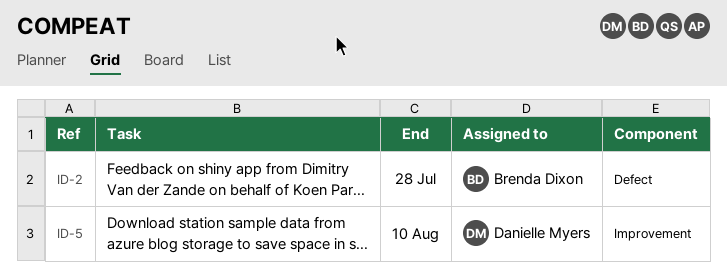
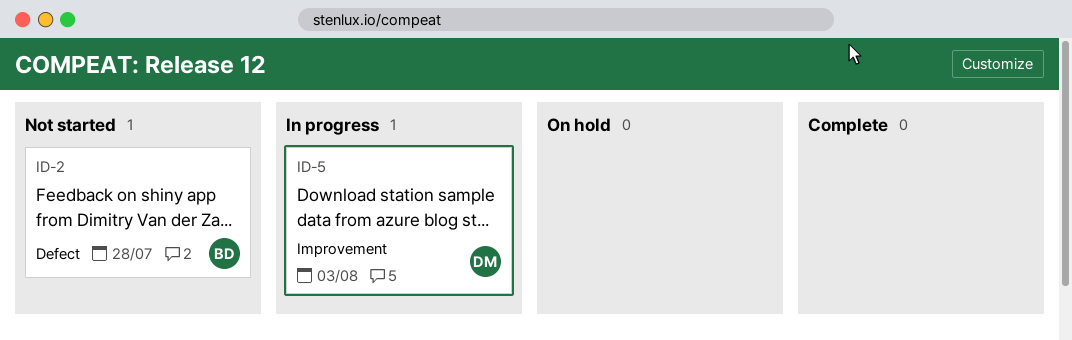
ID-5, due: Aug 10 -> Aug 3

